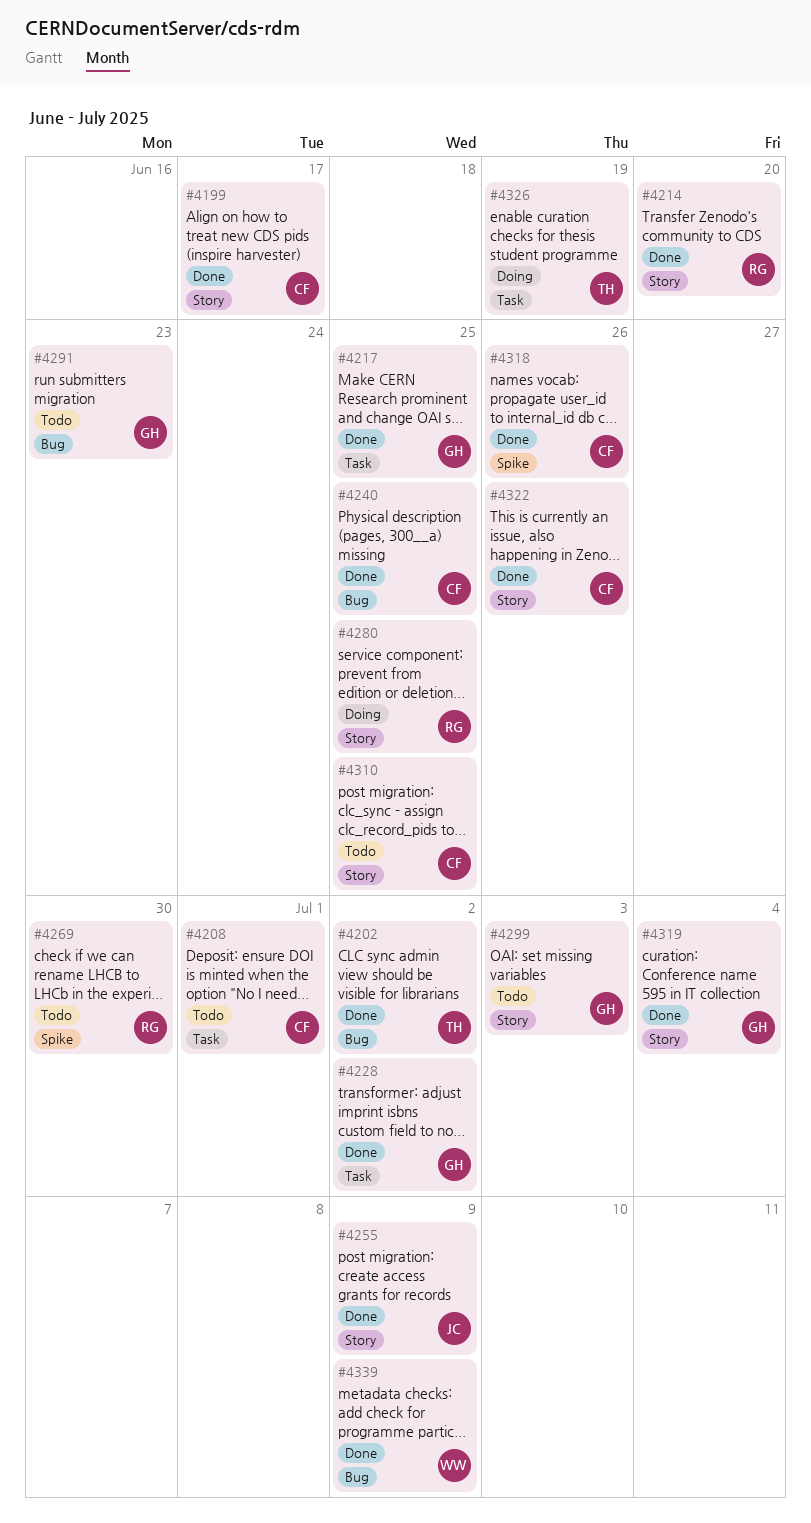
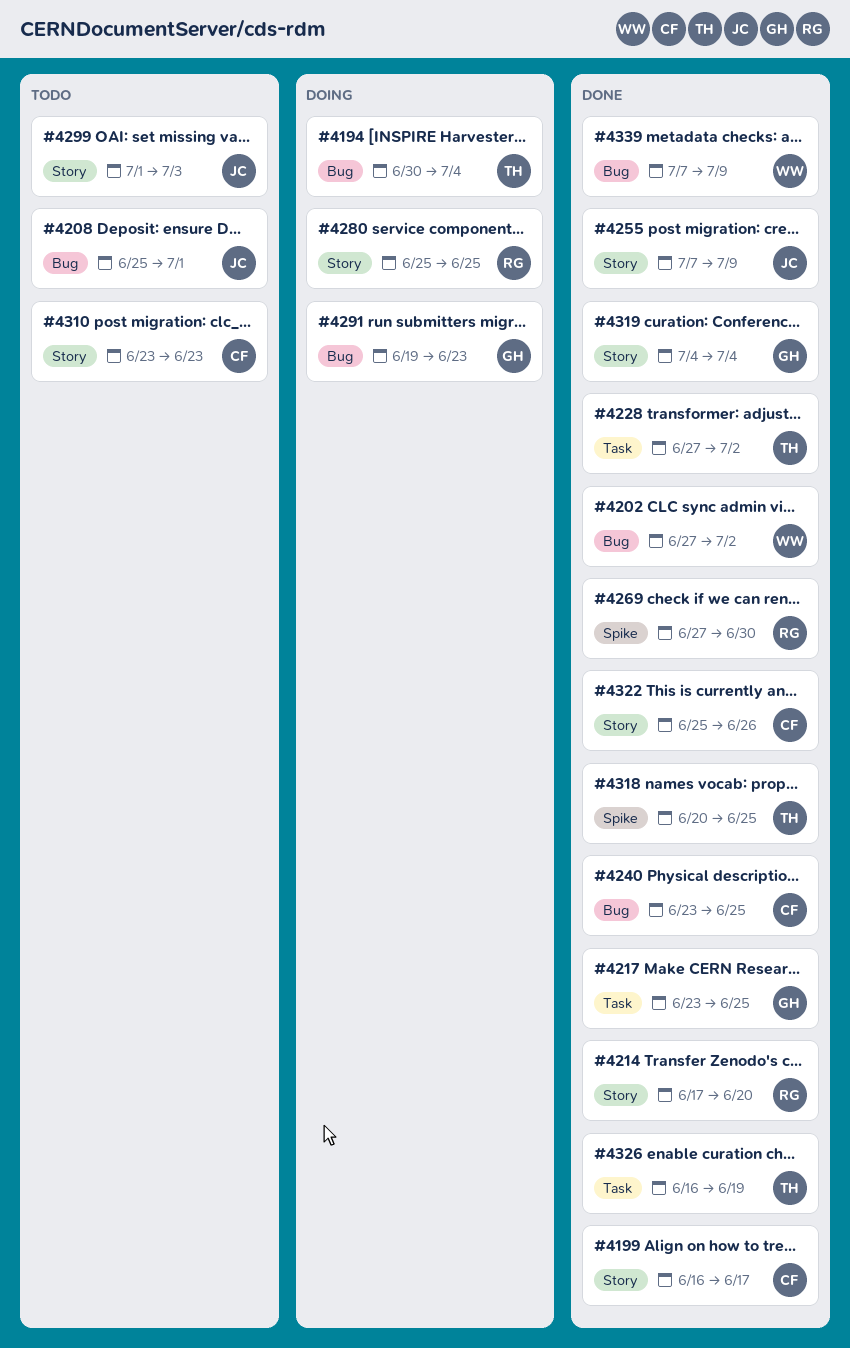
#4194: none -> present
#4202, owner: TH -> WW
#4208, owner: CF -> JC
#4208, label: Task -> Bug
#4228, owner: GH -> TH
#4269, status: Todo -> Done
#4291, status: Todo -> Doing
#4299, owner: GH -> JC
#4310, due: Jun 25 -> Jun 23
#4318, owner: CF -> TH
#4318, due: Jun 26 -> Jun 25
#4326, status: Doing -> Done

